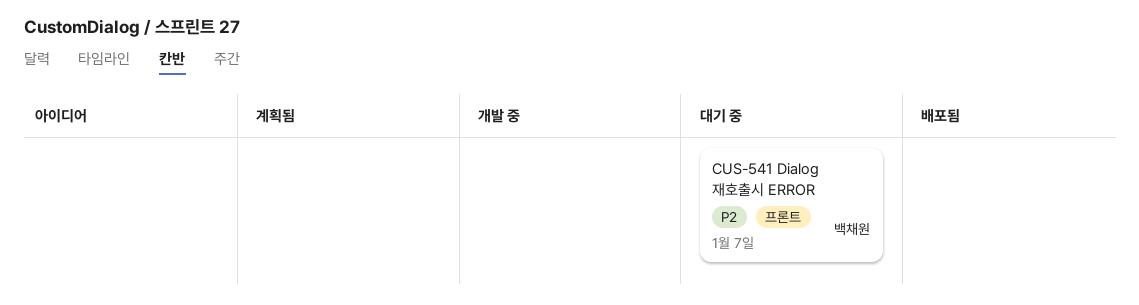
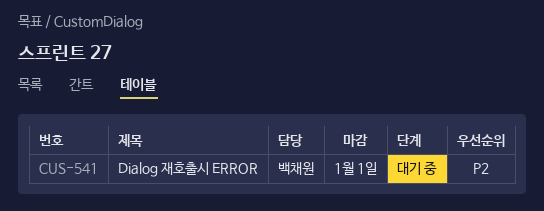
CUS-541, due: Jan 7 -> Jan 1

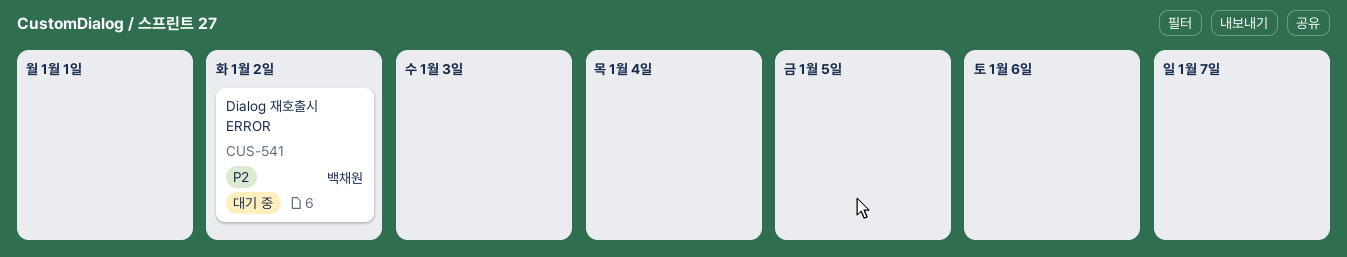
CUS-541, due: Jan 1 -> Jan 2

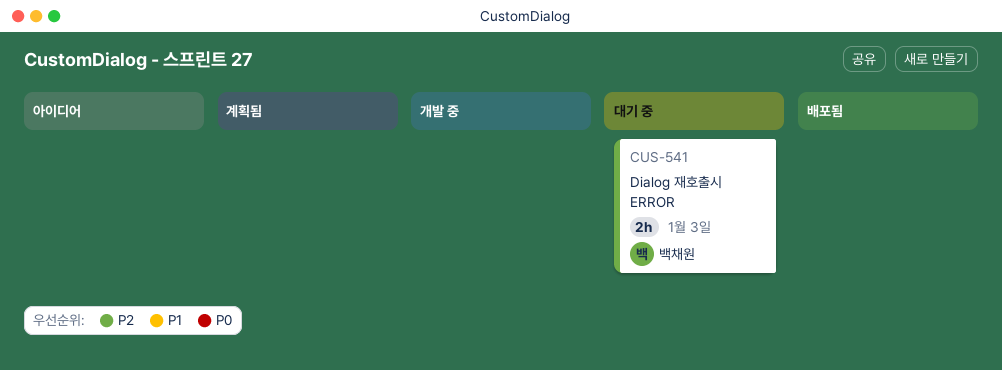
CUS-541, due: Jan 2 -> Jan 3

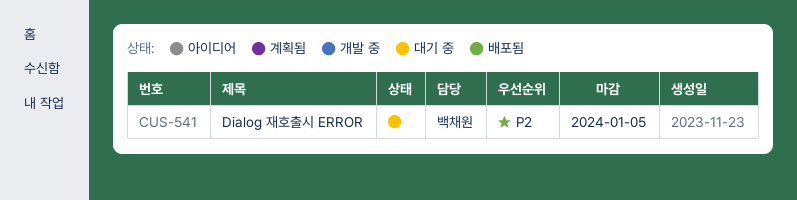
CUS-541, due: Jan 3 -> Jan 5

